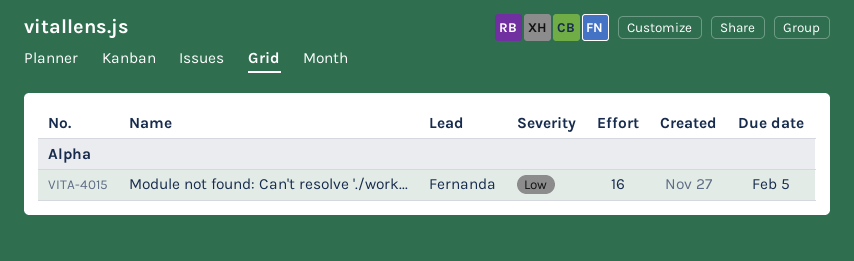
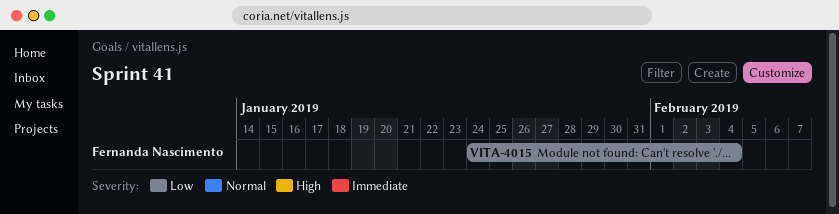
VITA-4015, due: Feb 5 -> Feb 4

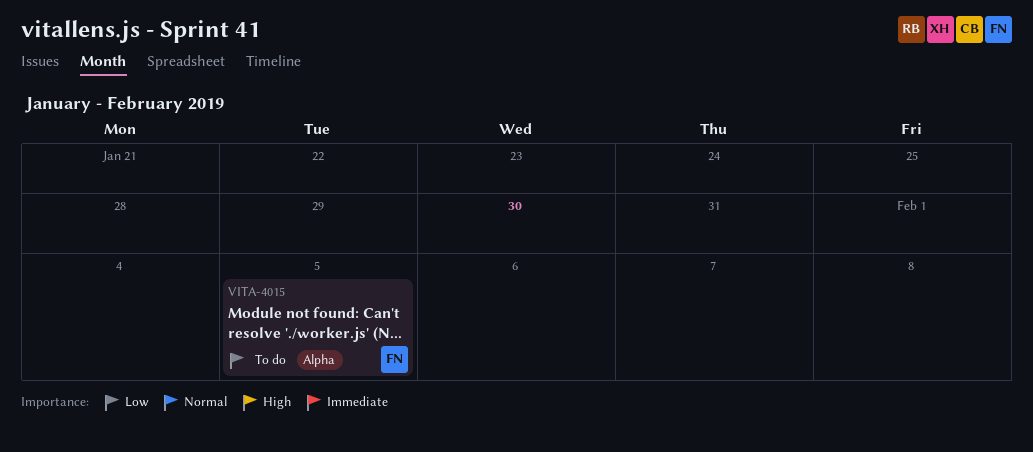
VITA-4015, due: Feb 4 -> Feb 5

